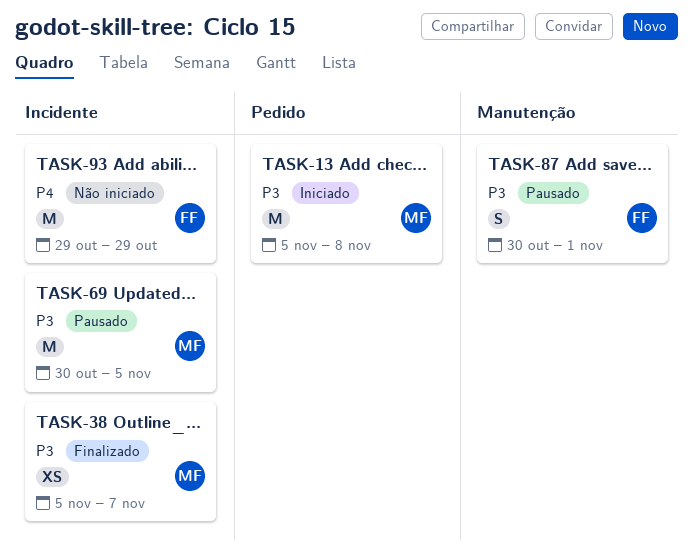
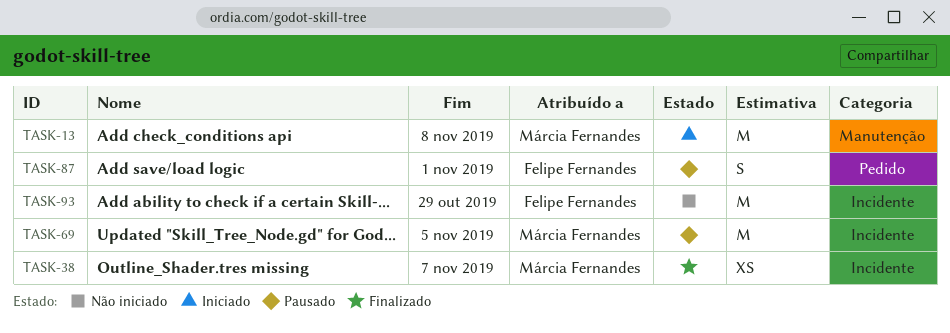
TASK-13, label: Pedido -> Manutenção
TASK-87, label: Manutenção -> Pedido

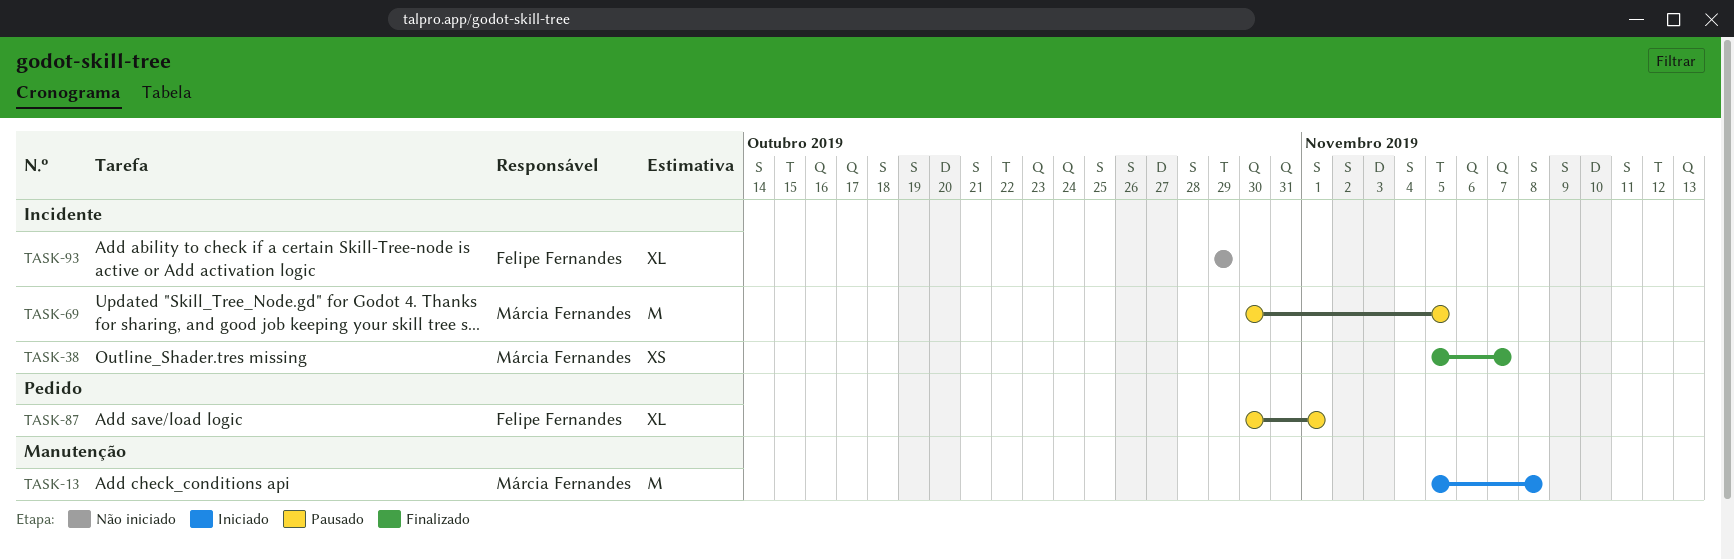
TASK-87, estimate: S -> XL
TASK-93, estimate: M -> XL

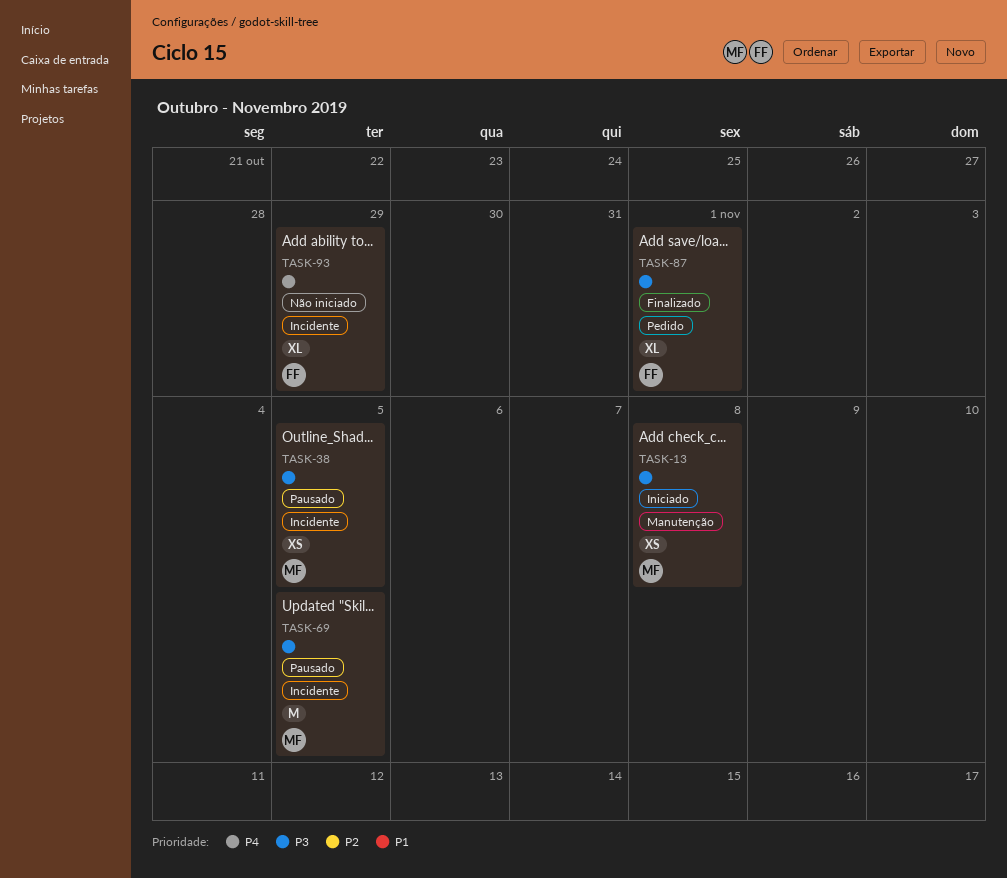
TASK-13, estimate: M -> XS
TASK-38, status: Finalizado -> Pausado
TASK-38, due: Nov 7 -> Nov 5
TASK-87, status: Pausado -> Finalizado

